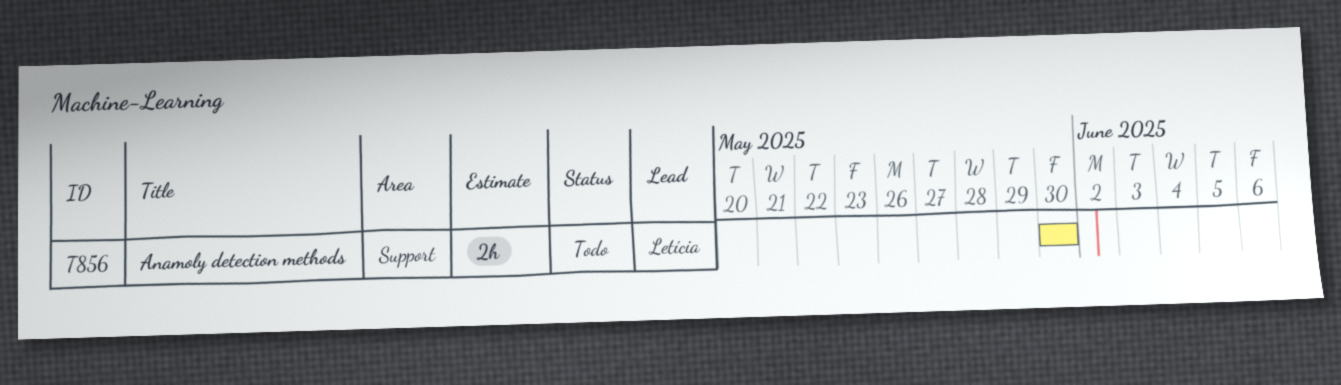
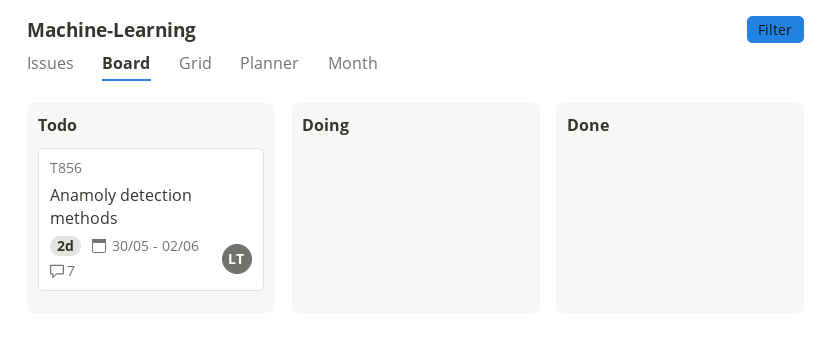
T856, estimate: 2h -> 2d
T856, due: May 30 -> Jun 2

